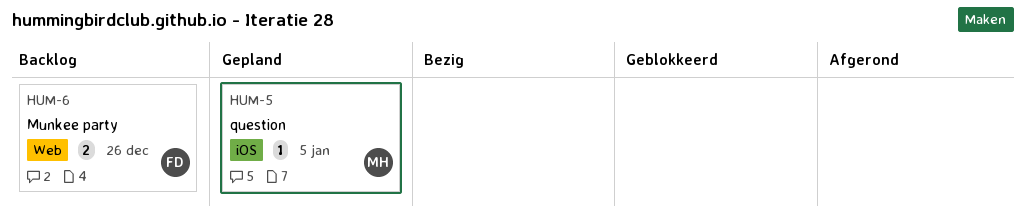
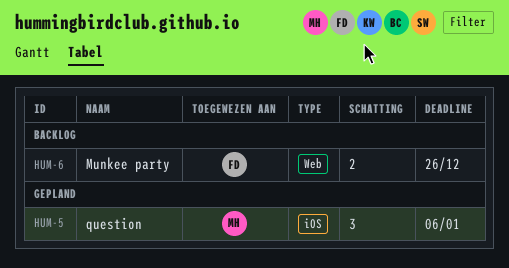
HUM-5, estimate: 1 -> 3
HUM-5, due: Jan 5 -> Jan 6

